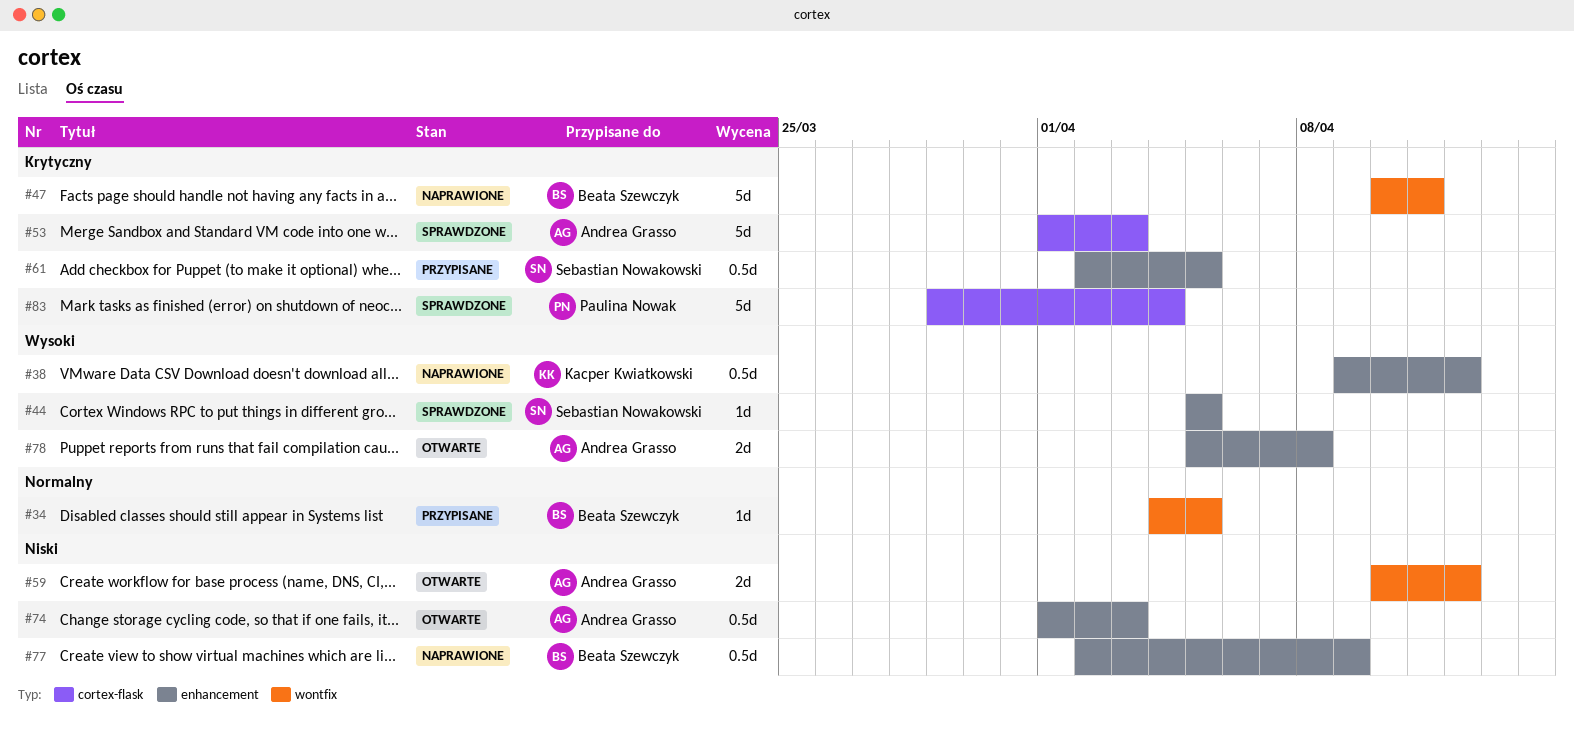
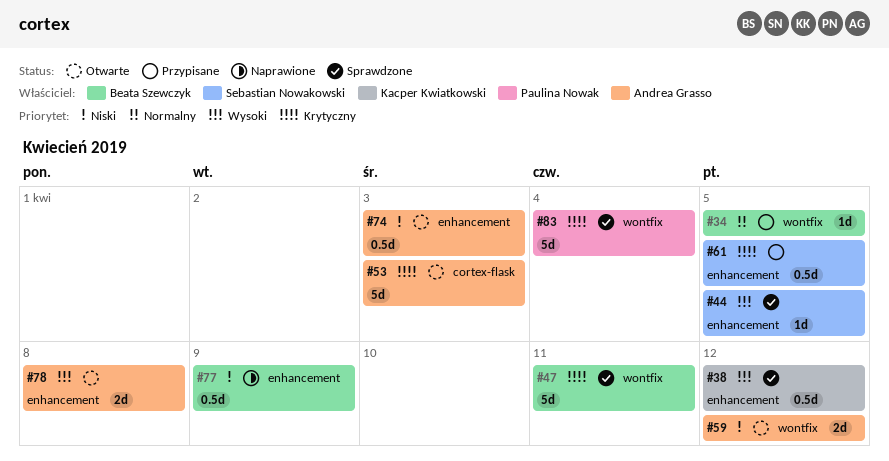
#38, status: Naprawione -> Sprawdzone
#47, status: Naprawione -> Sprawdzone
#53, status: Sprawdzone -> Otwarte
#83, label: cortex-flask -> wontfix

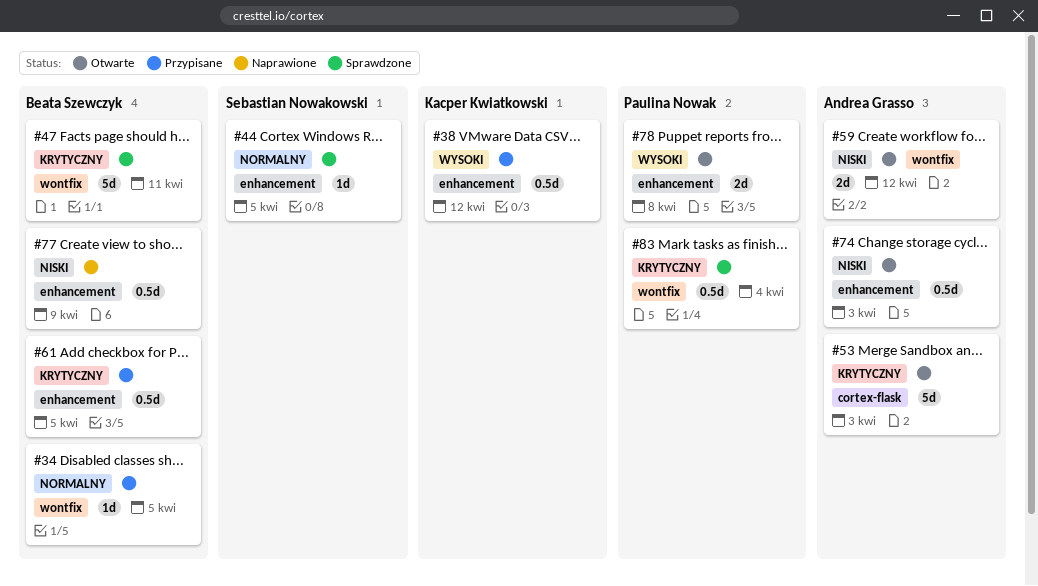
#38, status: Sprawdzone -> Przypisane
#44, priority: Wysoki -> Normalny
#61, owner: Sebastian Nowakowski -> Beata Szewczyk
#78, owner: Andrea Grasso -> Paulina Nowak
#83, estimate: 5d -> 0.5d

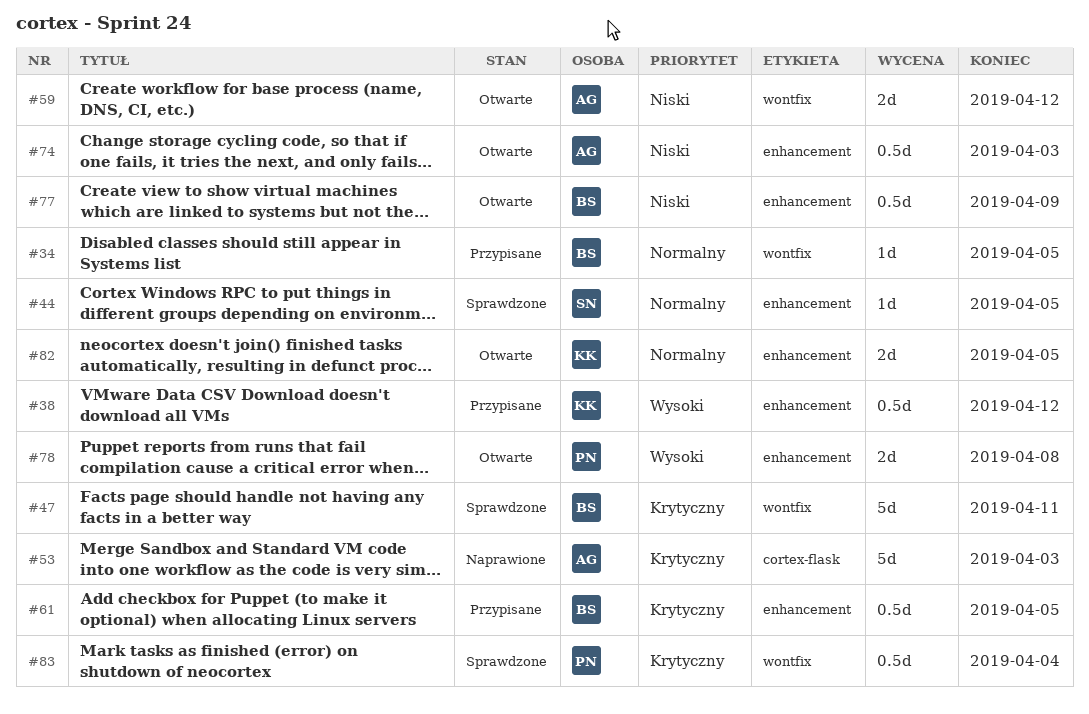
#53, status: Otwarte -> Naprawione
#77, status: Naprawione -> Otwarte
#82: none -> present

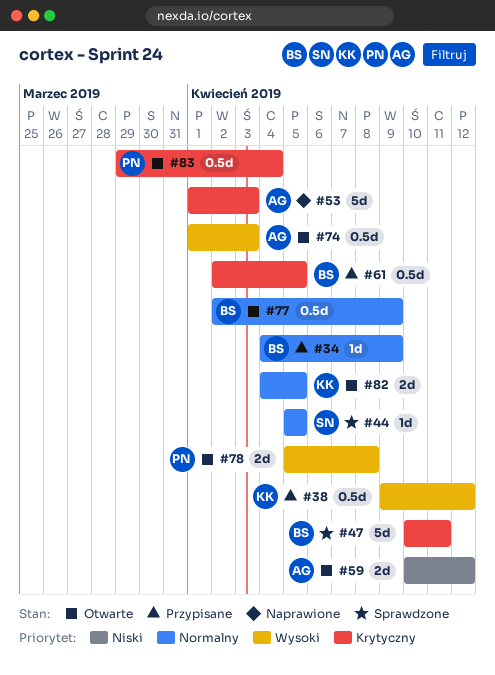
#34, due: Apr 5 -> Apr 9
#74, priority: Niski -> Wysoki
#77, priority: Niski -> Normalny
#83, status: Sprawdzone -> Otwarte

